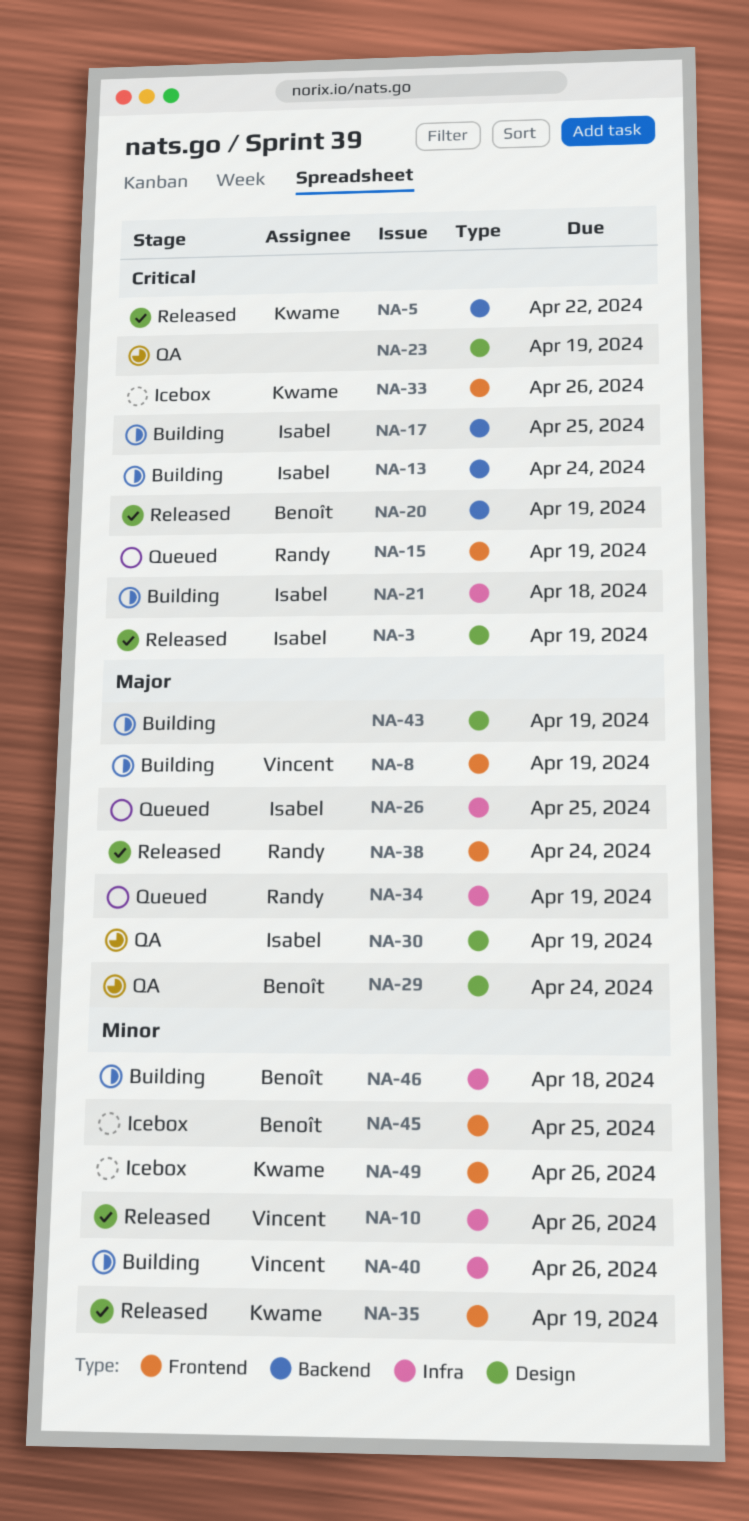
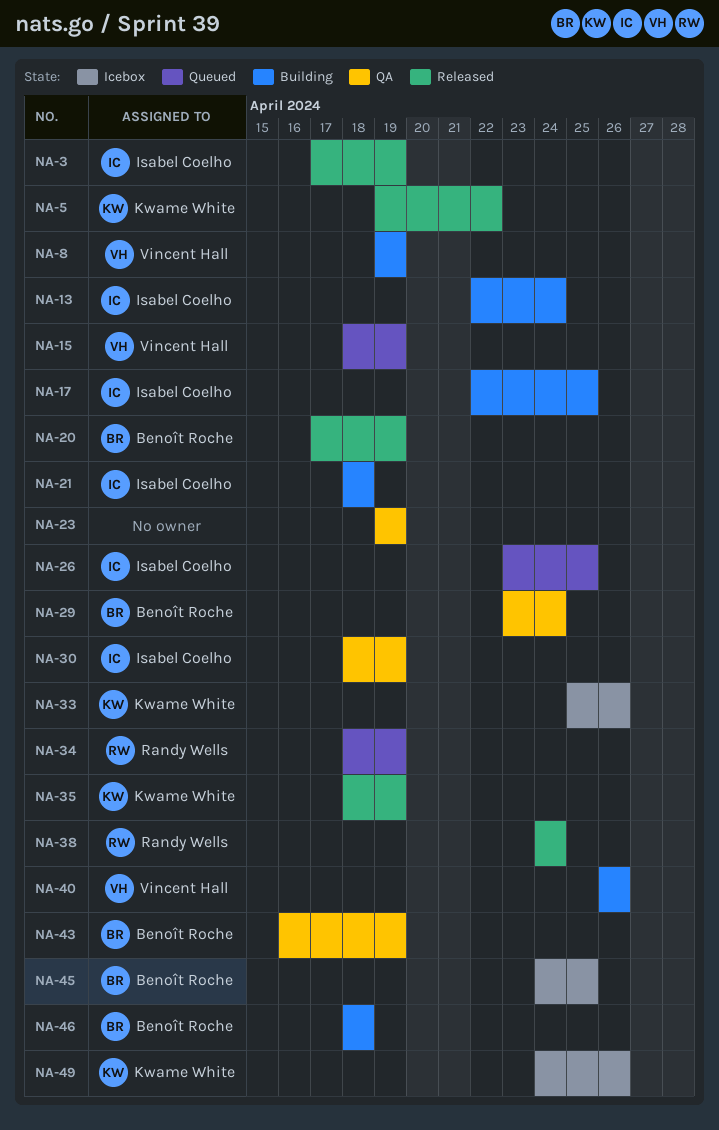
NA-10: present -> none
NA-15, owner: Randy Wells -> Vincent Hall
NA-43, status: Building -> QA
NA-43, owner: none -> Benoît Roche

